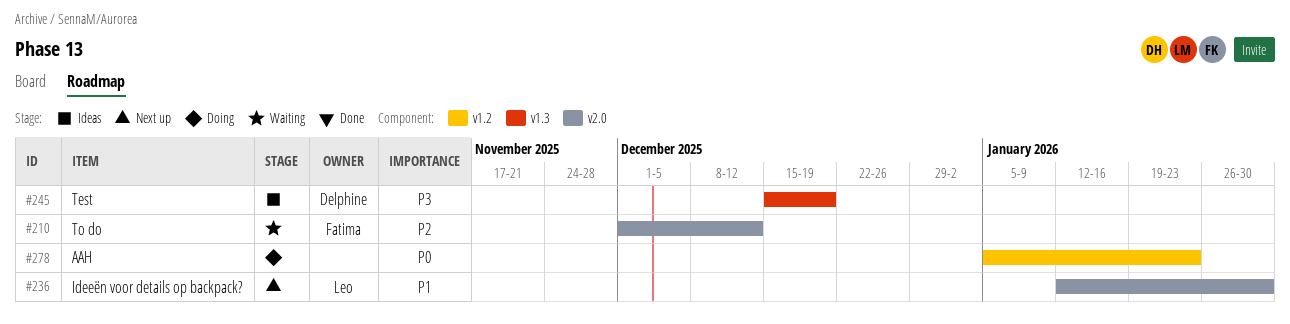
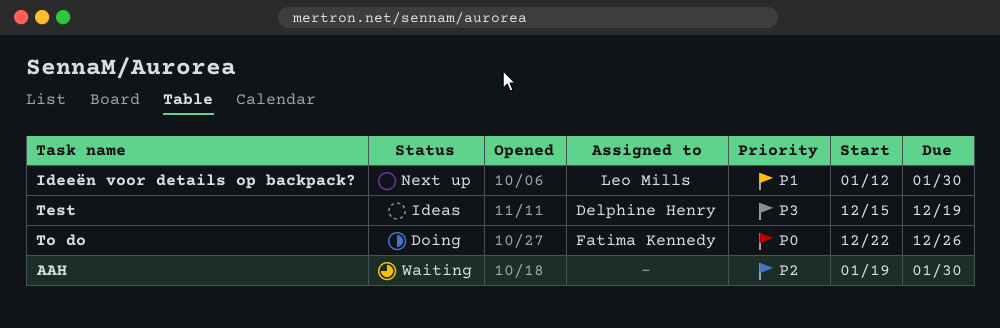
AAH, status: Doing -> Waiting
AAH, priority: P0 -> P2
AAH, start: Jan 5 -> Jan 19
AAH, due: Jan 23 -> Jan 30
To do, status: Waiting -> Doing
To do, priority: P2 -> P0
To do, start: Dec 1 -> Dec 22
To do, due: Dec 12 -> Dec 26

